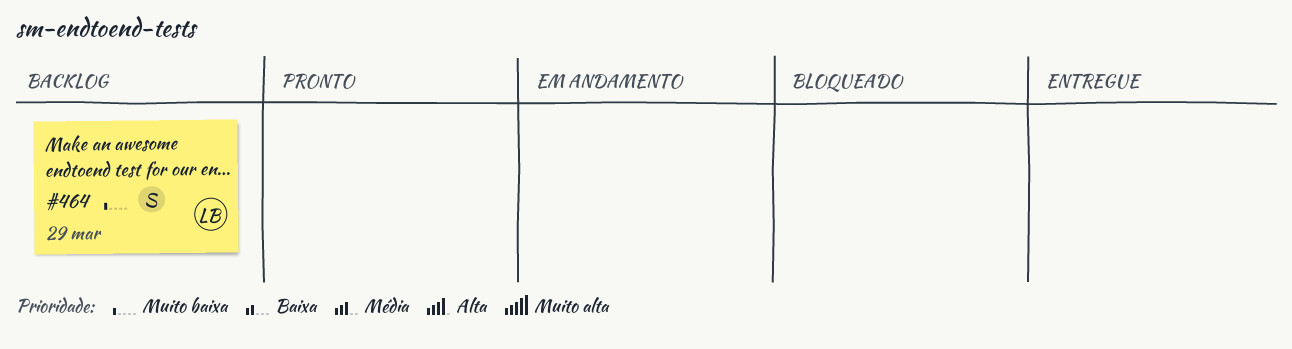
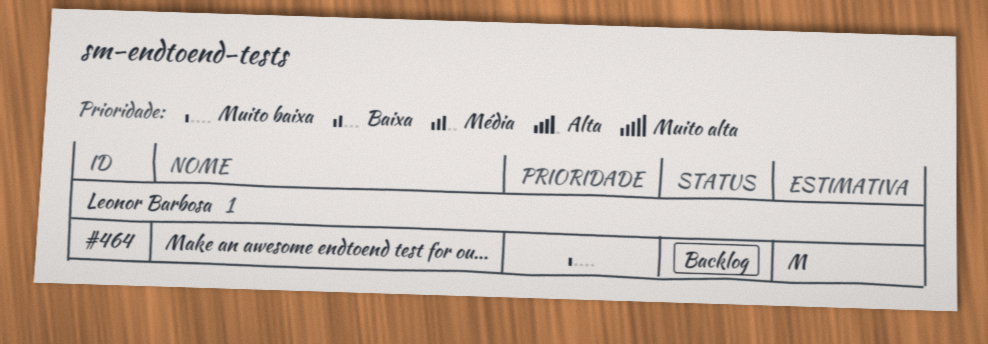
#464, estimate: S -> M

